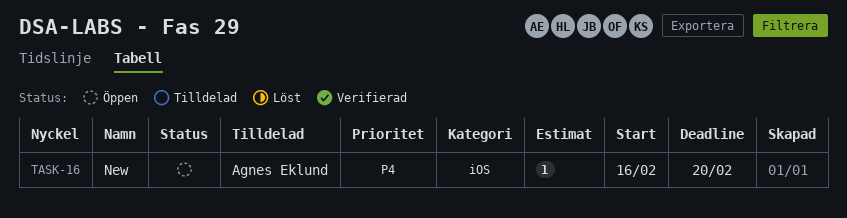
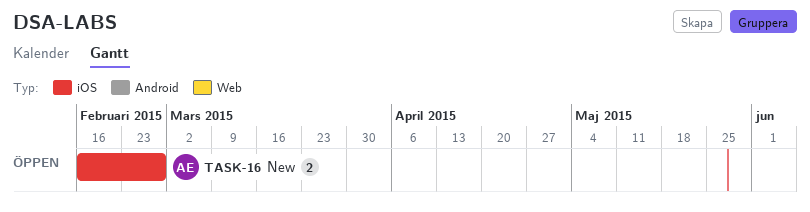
TASK-16, estimate: 1 -> 2
TASK-16, due: Feb 20 -> Feb 27

